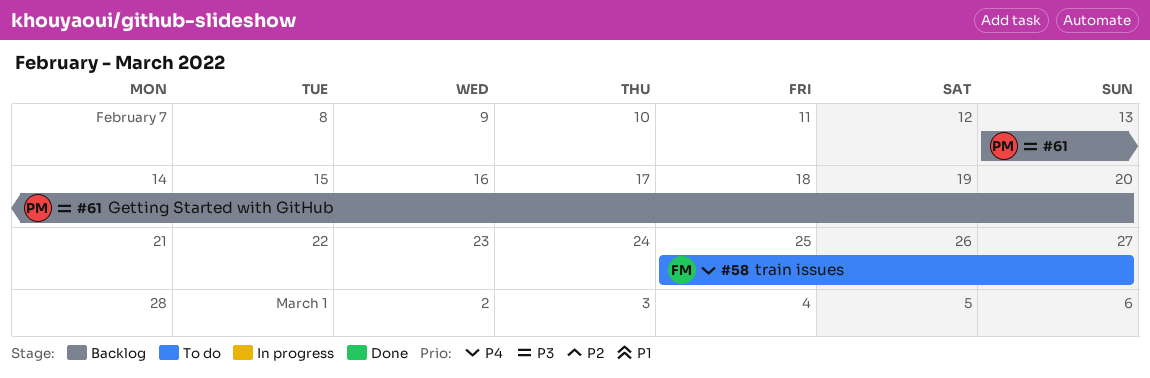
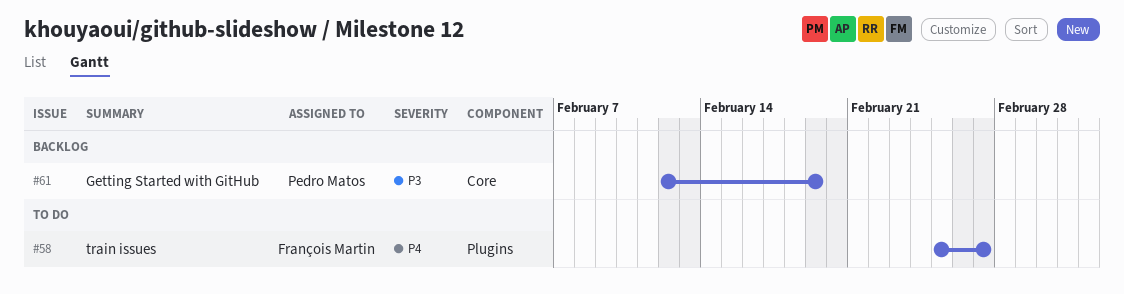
#61, start: Feb 13 -> Feb 12
#61, due: Feb 20 -> Feb 19

